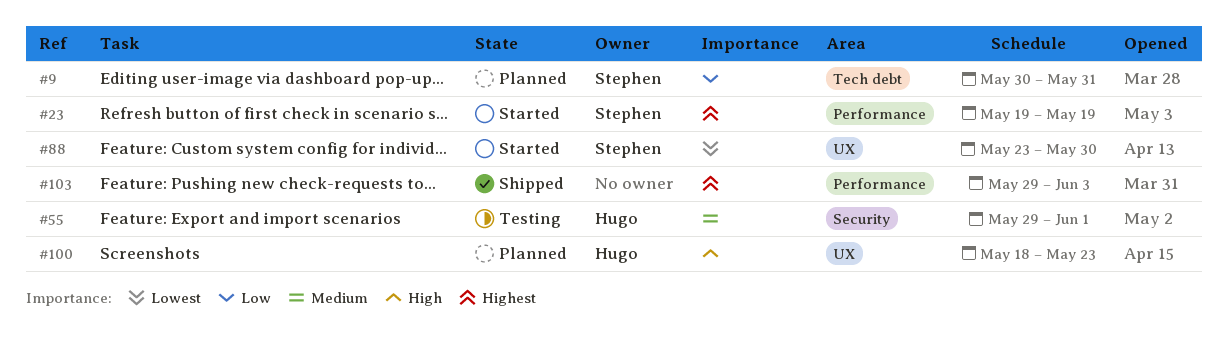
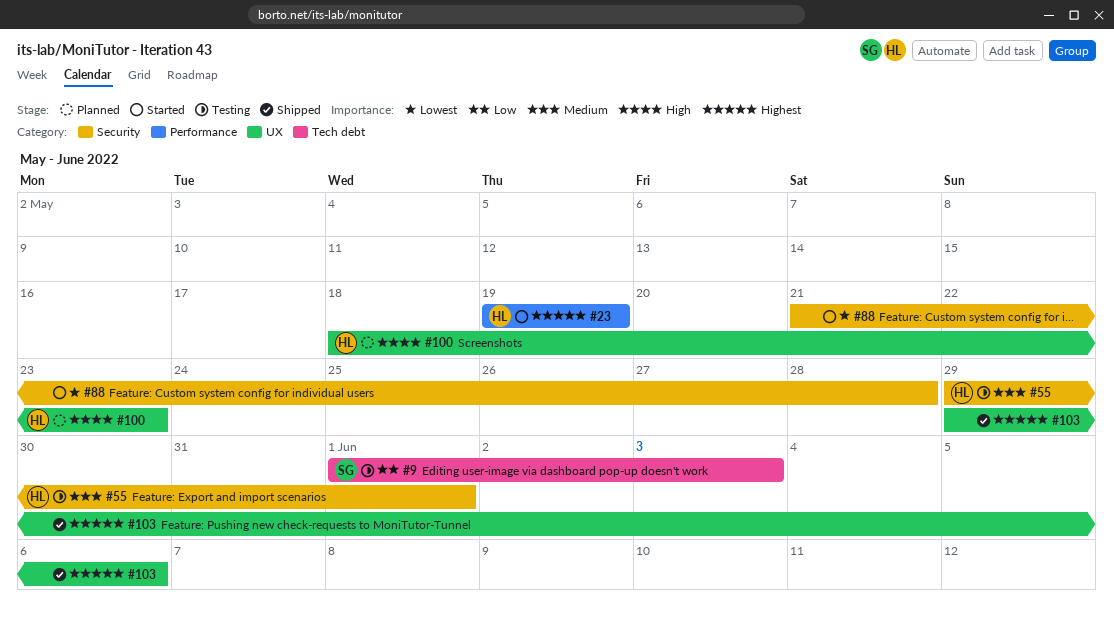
#9, status: Planned -> Testing
#9, start: May 30 -> Jun 1
#9, due: May 31 -> Jun 3
#23, owner: Stephen -> Hugo
#88, owner: Stephen -> none
#88, label: UX -> Security
#88, start: May 23 -> May 21
#88, due: May 30 -> May 28
#103, label: Performance -> UX
#103, due: Jun 3 -> Jun 6

